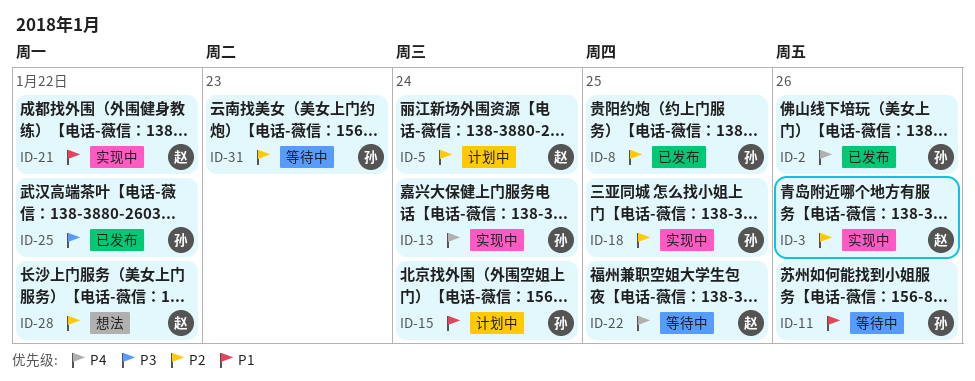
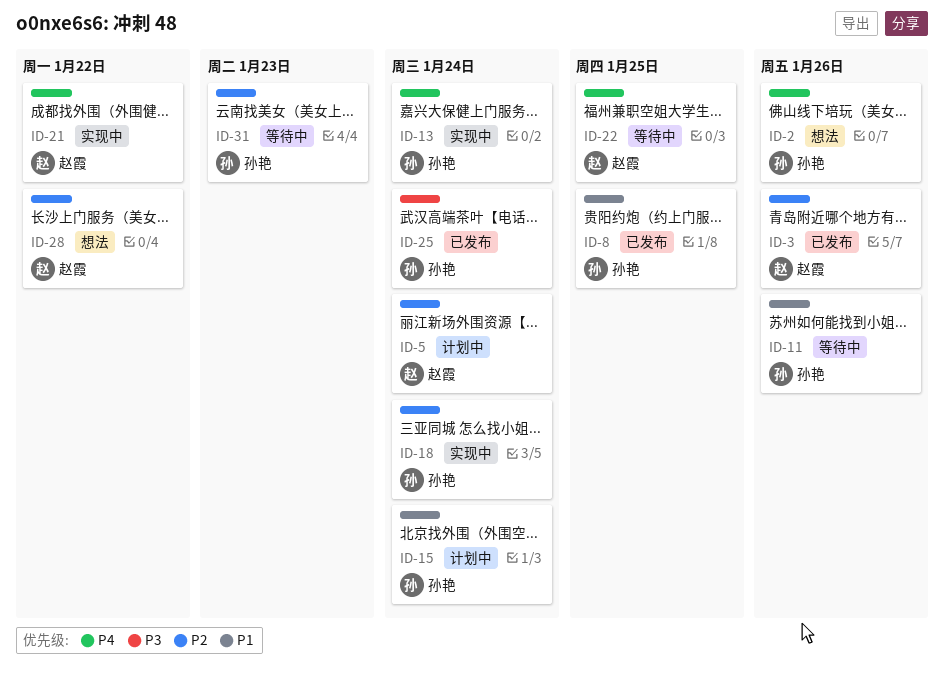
ID-2, status: 已发布 -> 想法
ID-3, status: 实现中 -> 已发布
ID-8, priority: P2 -> P1
ID-18, due: Jan 25 -> Jan 24
ID-21, priority: P1 -> P4
ID-25, due: Jan 22 -> Jan 24

